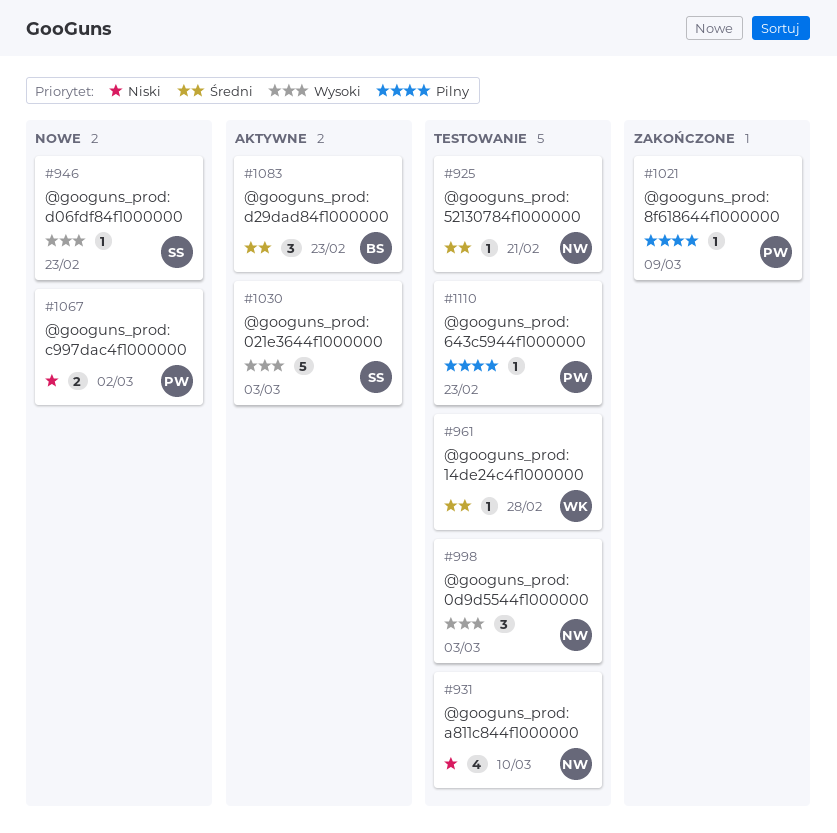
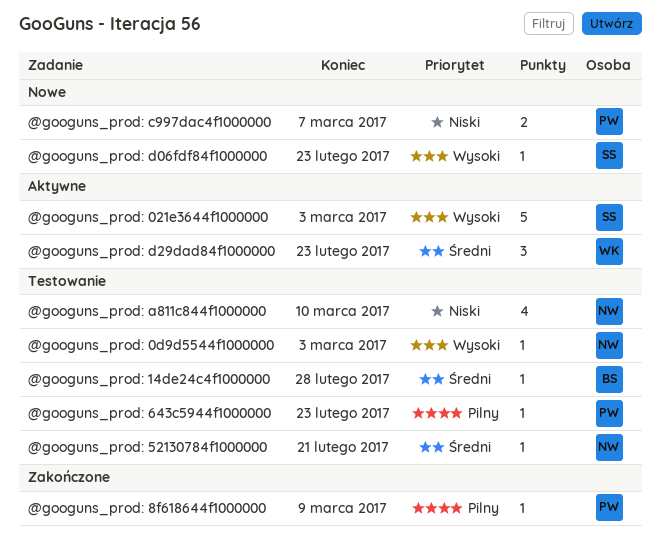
@googuns_prod: 0d9d5544f1000000, estimate: 3 -> 1
@googuns_prod: 14de24c4f1000000, owner: WK -> BS
@googuns_prod: c997dac4f1000000, due: Mar 2 -> Mar 7
@googuns_prod: d29dad84f1000000, owner: BS -> WK

